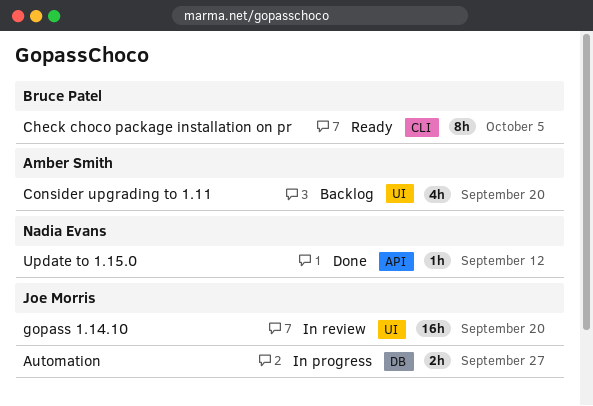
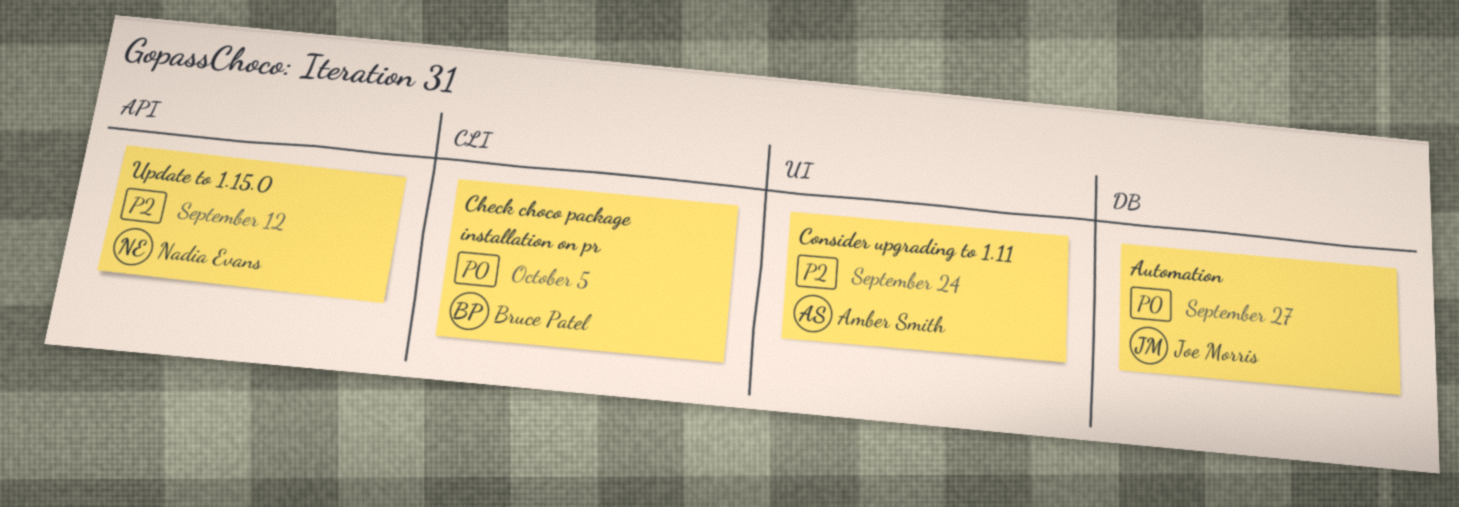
Consider upgrading to 1.11, due: Sep 20 -> Sep 24
gopass 1.14.10: present -> none

